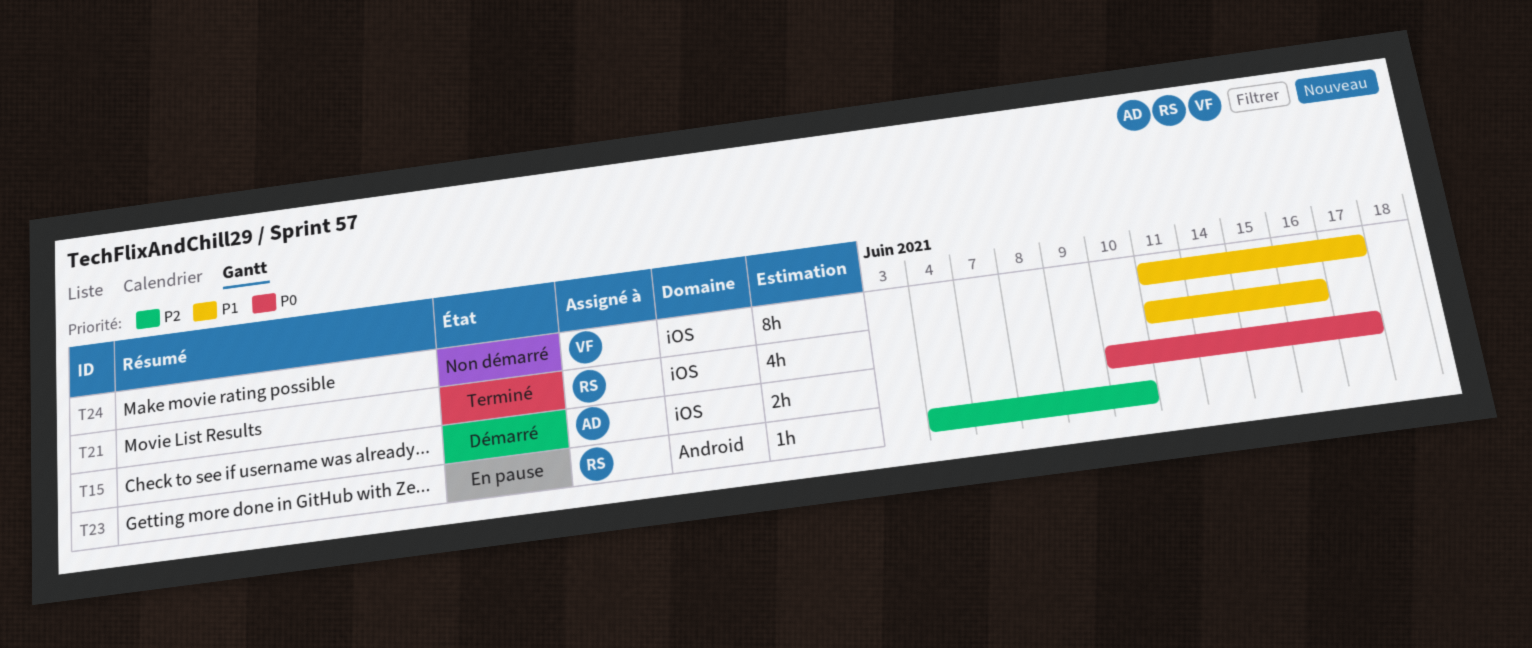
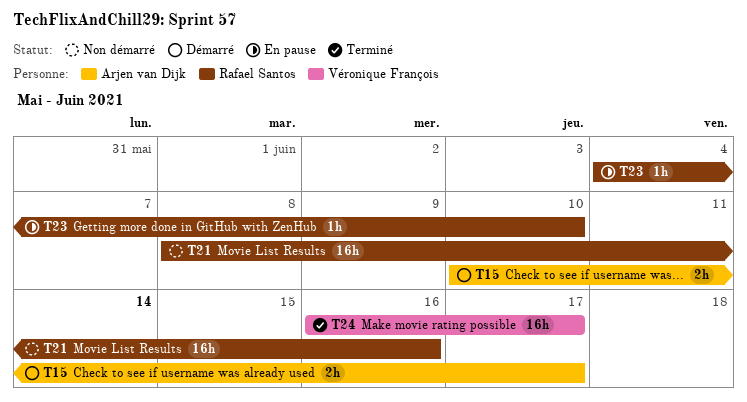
T21, status: Terminé -> Non démarré
T21, estimate: 4h -> 16h
T21, start: Jun 11 -> Jun 8
T24, status: Non démarré -> Terminé
T24, estimate: 8h -> 16h
T24, start: Jun 11 -> Jun 16

